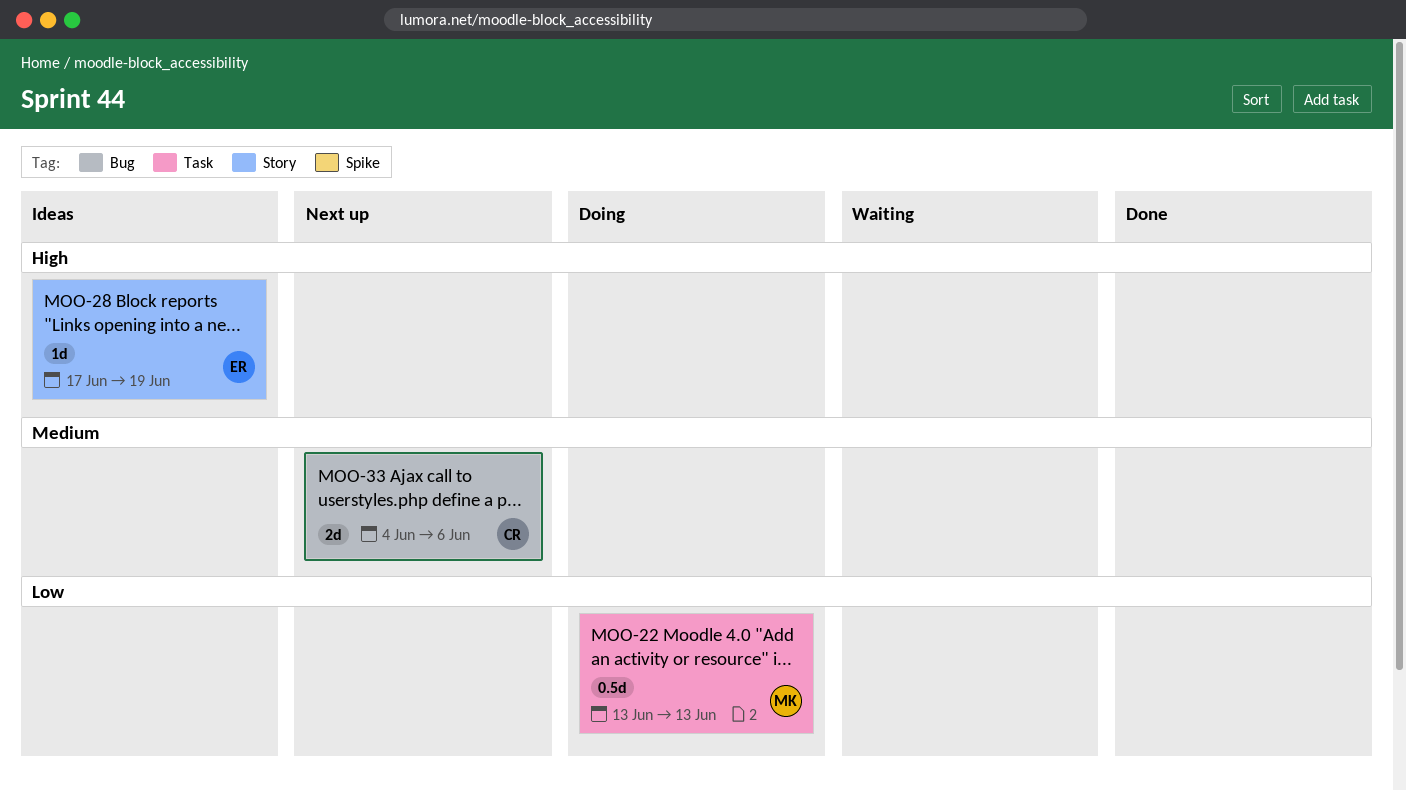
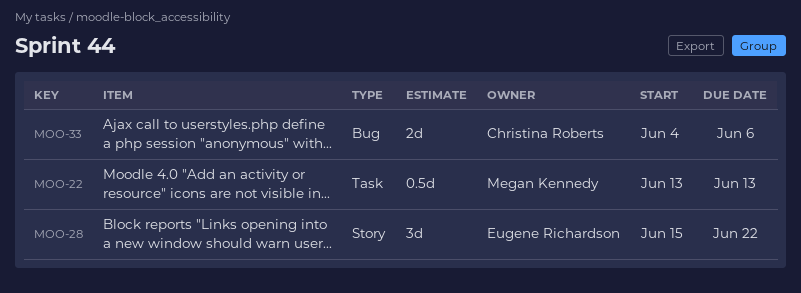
MOO-28, estimate: 1d -> 3d
MOO-28, start: Jun 17 -> Jun 15
MOO-28, due: Jun 19 -> Jun 22

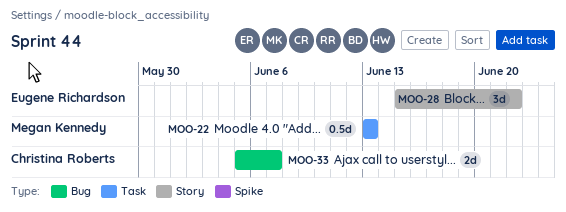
MOO-33, start: Jun 4 -> Jun 5
MOO-33, due: Jun 6 -> Jun 7

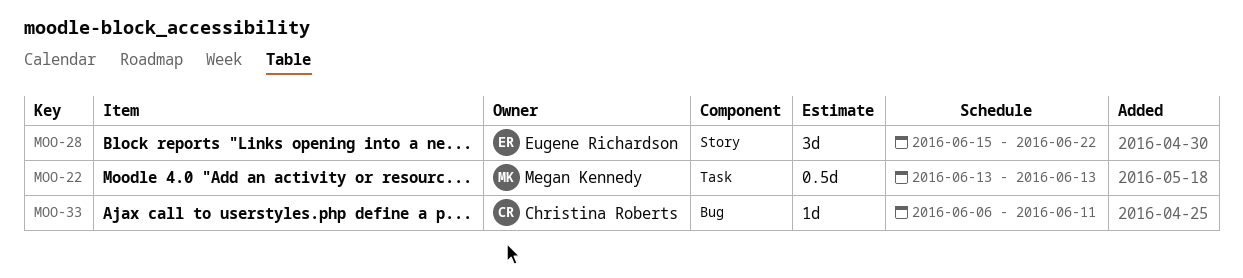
MOO-33, estimate: 2d -> 1d
MOO-33, start: Jun 5 -> Jun 6
MOO-33, due: Jun 7 -> Jun 11

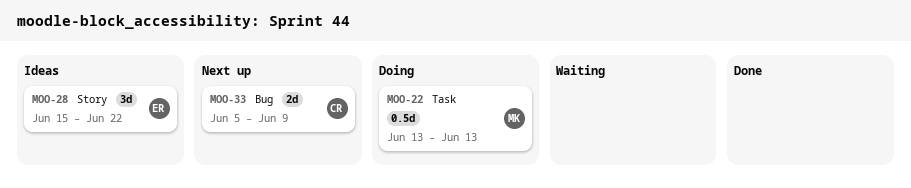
MOO-33, estimate: 1d -> 2d
MOO-33, start: Jun 6 -> Jun 5
MOO-33, due: Jun 11 -> Jun 9

